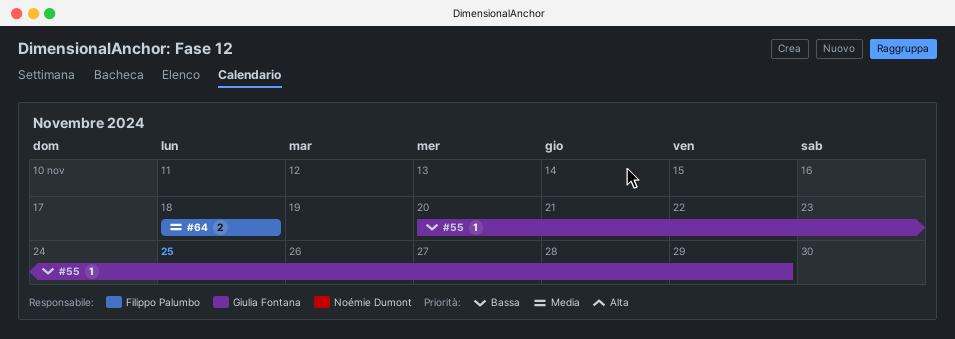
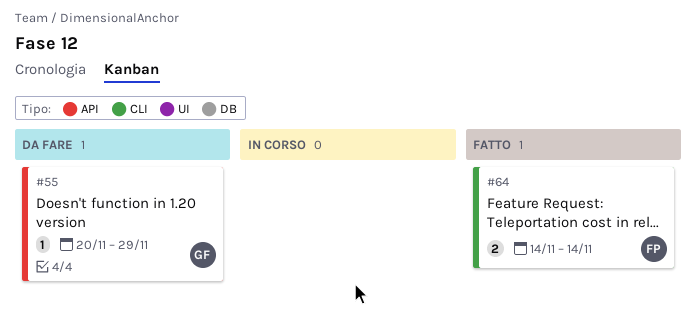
#64, start: Nov 18 -> Nov 14
#64, due: Nov 18 -> Nov 14

